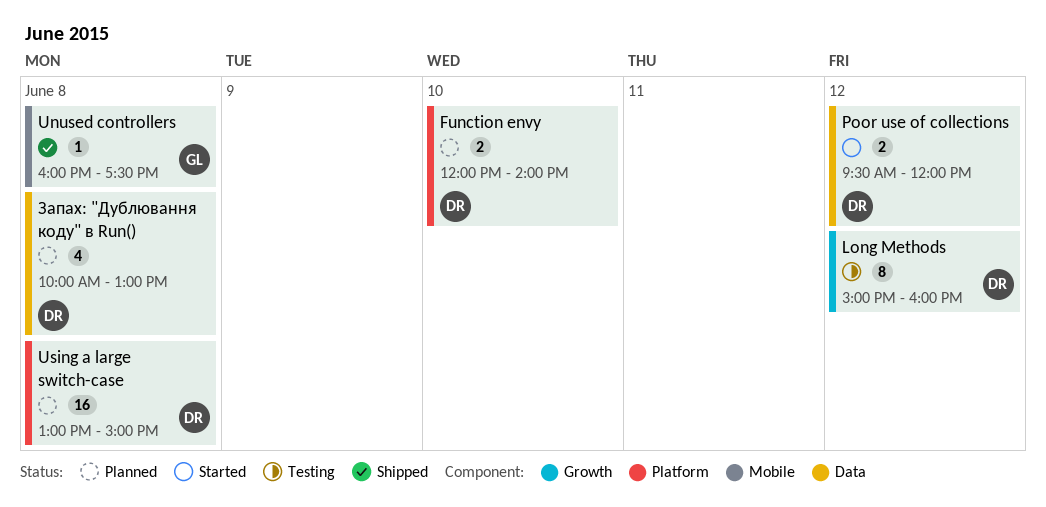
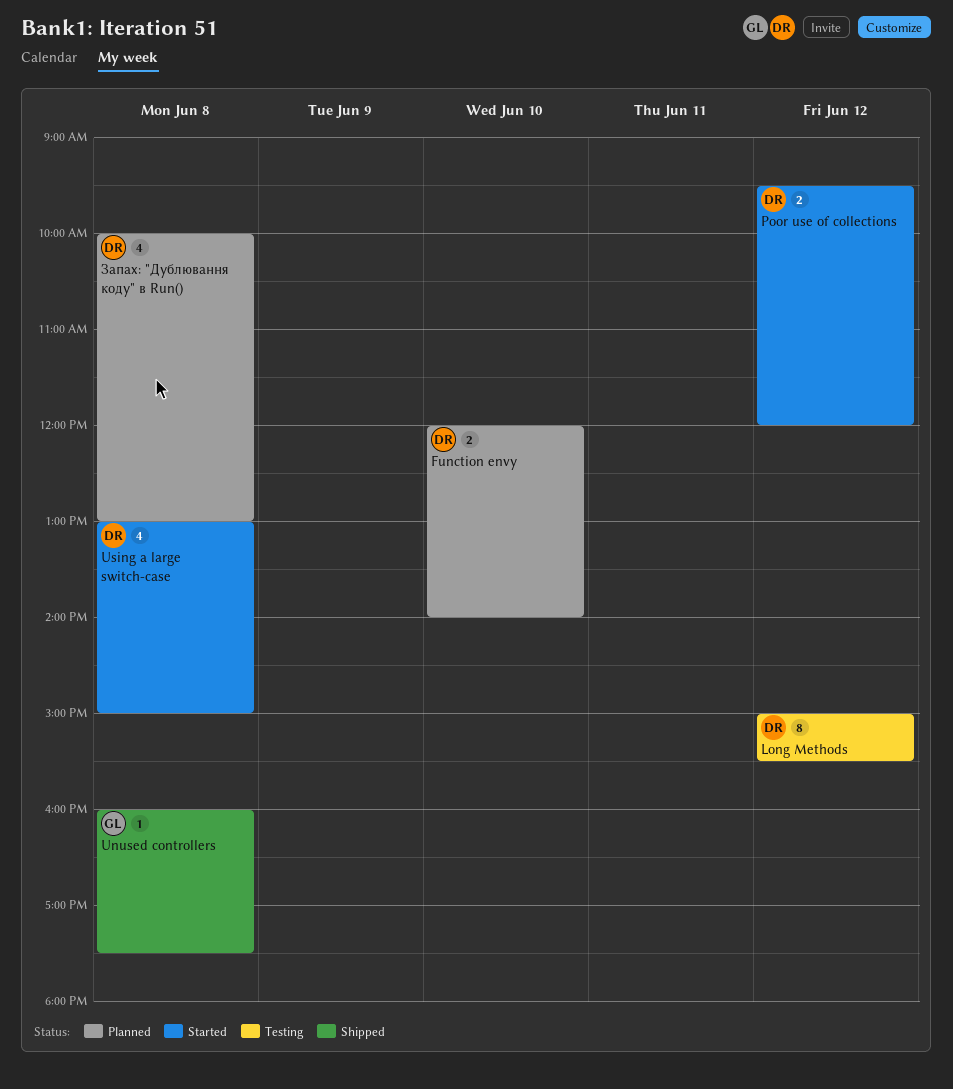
Long Methods, ends: 16:00 -> 15:30
Using a large switch-case, status: Planned -> Started
Using a large switch-case, estimate: 16 -> 4

